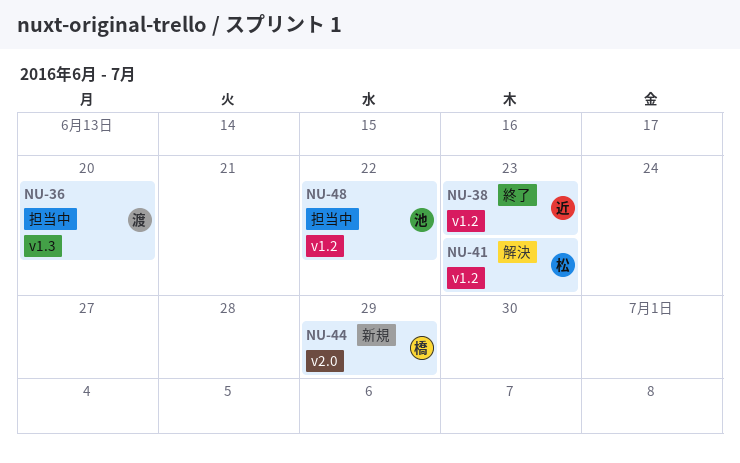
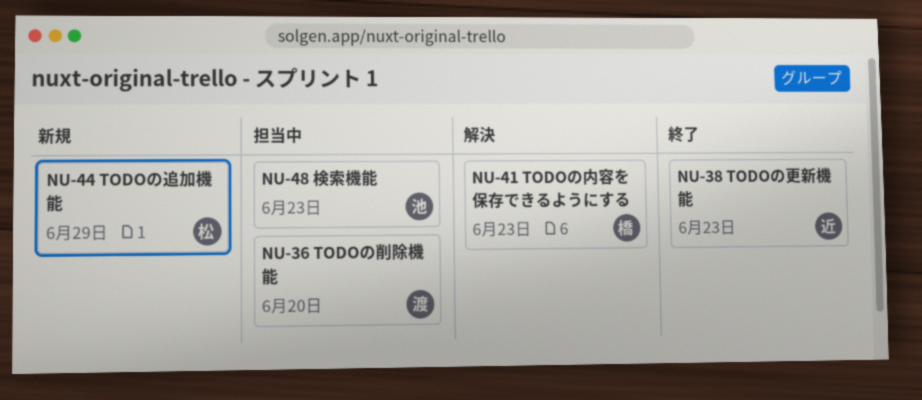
NU-41, owner: 松 -> 橋
NU-44, owner: 橋 -> 松
NU-48, due: Jun 22 -> Jun 23

